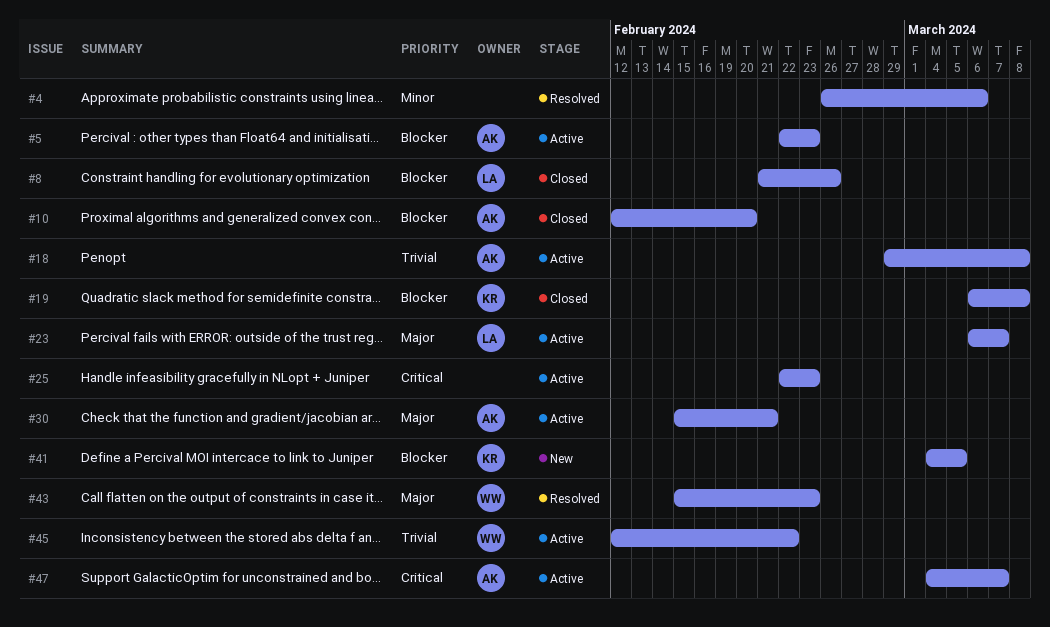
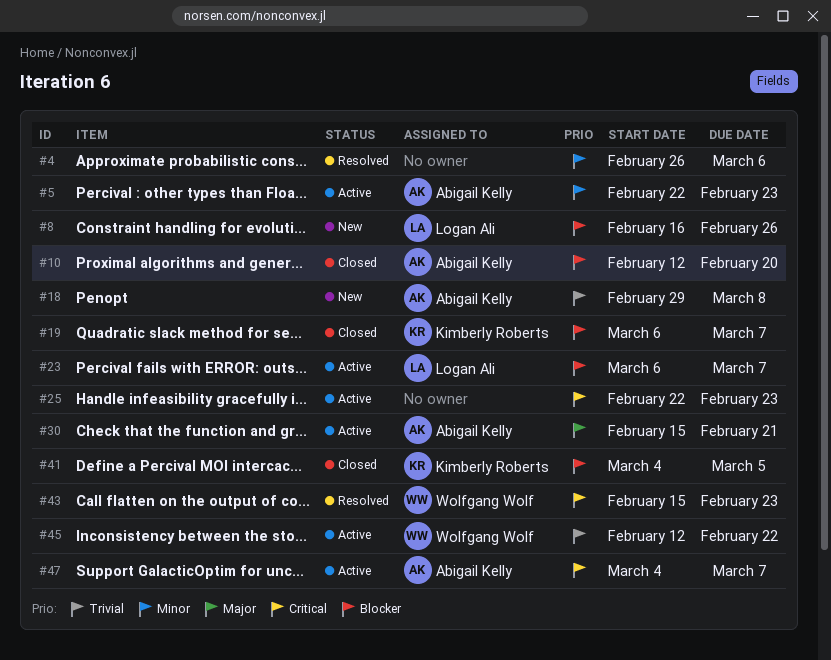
#5, priority: Blocker -> Minor
#8, status: Closed -> New
#8, start: Feb 21 -> Feb 16
#18, status: Active -> New
#19, due: Mar 8 -> Mar 7
#23, priority: Major -> Blocker
#41, status: New -> Closed
#43, priority: Major -> Critical

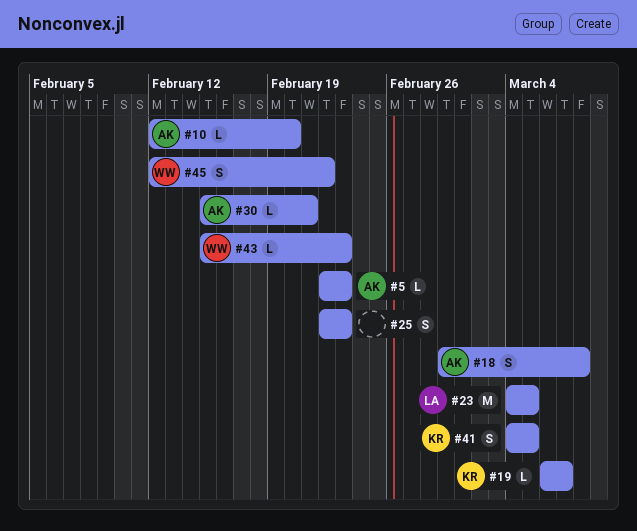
#4: present -> none
#8: present -> none
#23, start: Mar 6 -> Mar 4
#23, due: Mar 7 -> Mar 5
#47: present -> none

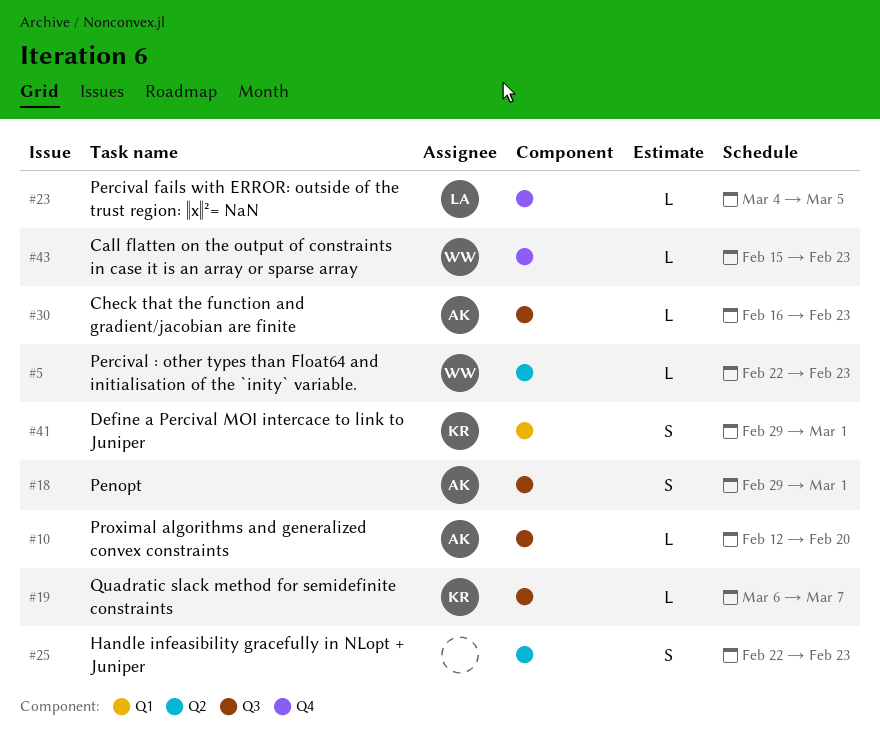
#5, owner: AK -> WW
#18, due: Mar 8 -> Mar 1
#23, estimate: M -> L
#30, start: Feb 15 -> Feb 16
#30, due: Feb 21 -> Feb 23
#41, start: Mar 4 -> Feb 29
#41, due: Mar 5 -> Mar 1
#45: present -> none

